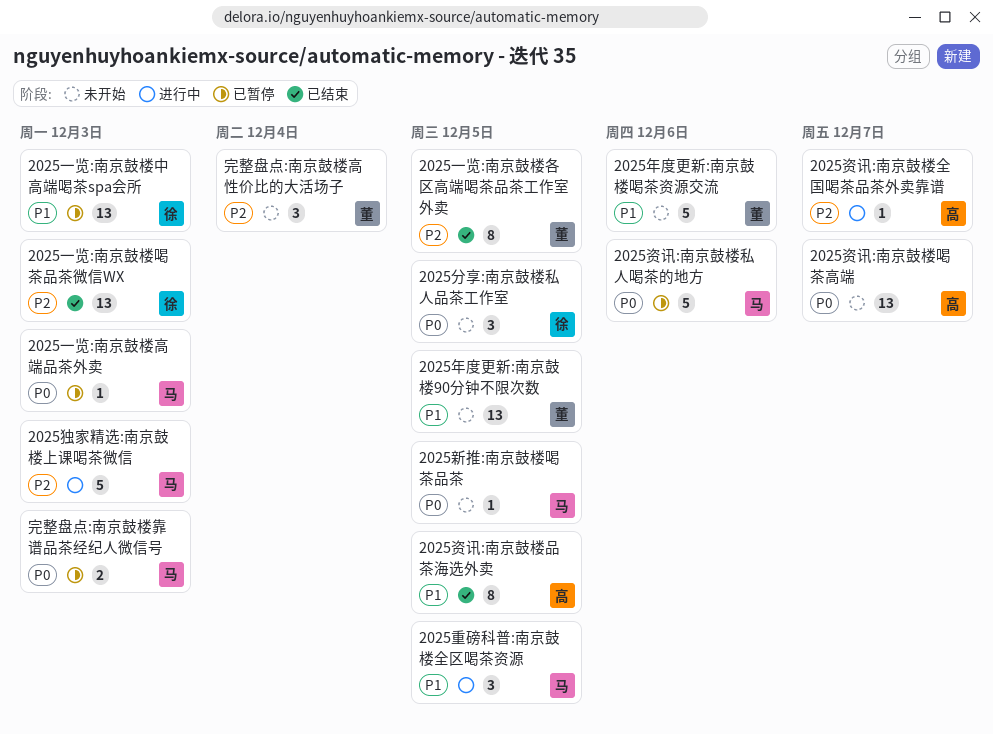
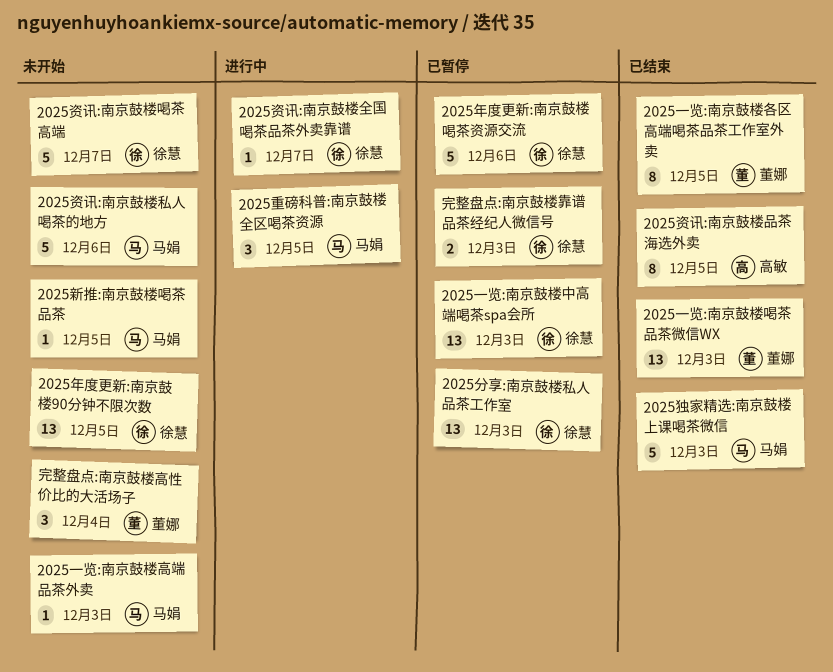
2025一览:南京鼓楼喝茶品茶微信WX, owner: 徐慧 -> 董娜
2025一览:南京鼓楼高端品茶外卖, status: 已暂停 -> 未开始
2025分享:南京鼓楼私人品茶工作室, status: 未开始 -> 已暂停
2025分享:南京鼓楼私人品茶工作室, estimate: 3 -> 13
2025分享:南京鼓楼私人品茶工作室, due: Dec 5 -> Dec 3
2025年度更新:南京鼓楼90分钟不限次数, owner: 董娜 -> 徐慧
2025年度更新:南京鼓楼喝茶资源交流, status: 未开始 -> 已暂停
2025年度更新:南京鼓楼喝茶资源交流, owner: 董娜 -> 徐慧
2025独家精选:南京鼓楼上课喝茶微信, status: 进行中 -> 已结束
2025资讯:南京鼓楼全国喝茶品茶外卖靠谱, owner: 高敏 -> 徐慧
2025资讯:南京鼓楼喝茶高端, owner: 高敏 -> 徐慧
2025资讯:南京鼓楼喝茶高端, estimate: 13 -> 5
2025资讯:南京鼓楼私人喝茶的地方, status: 已暂停 -> 未开始
完整盘点:南京鼓楼靠谱品茶经纪人微信号, owner: 马娟 -> 徐慧

